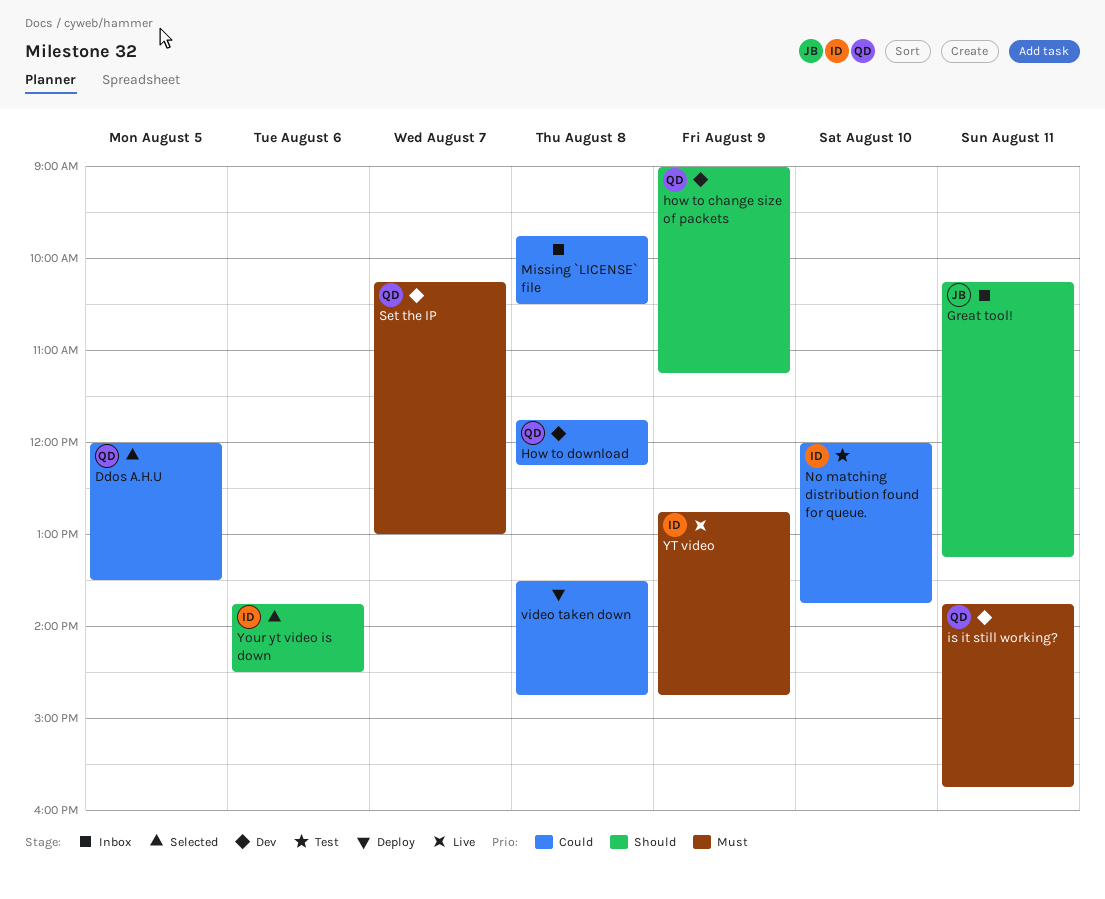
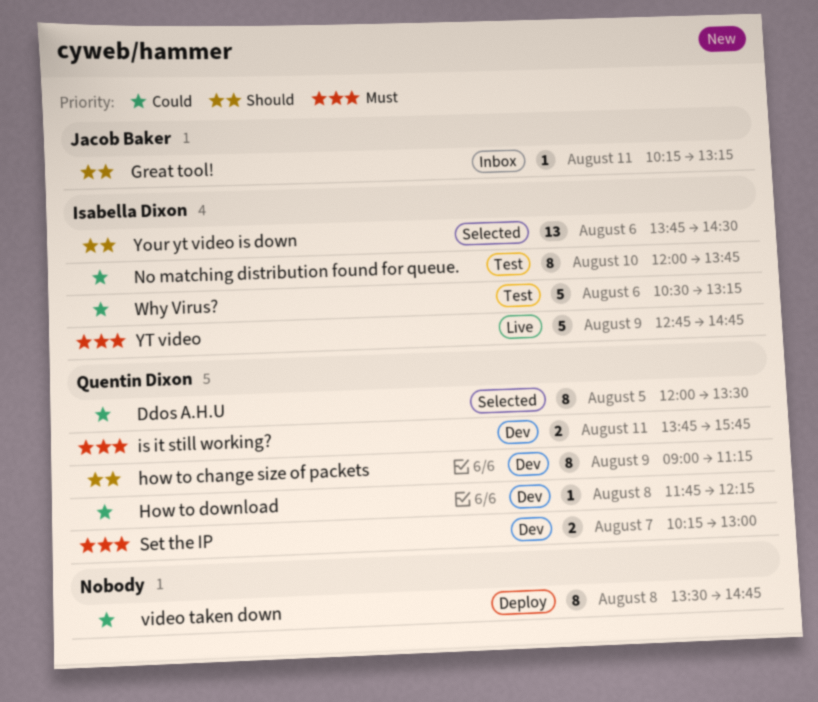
Missing `LICENSE` file: present -> none
Why Virus?: none -> present

